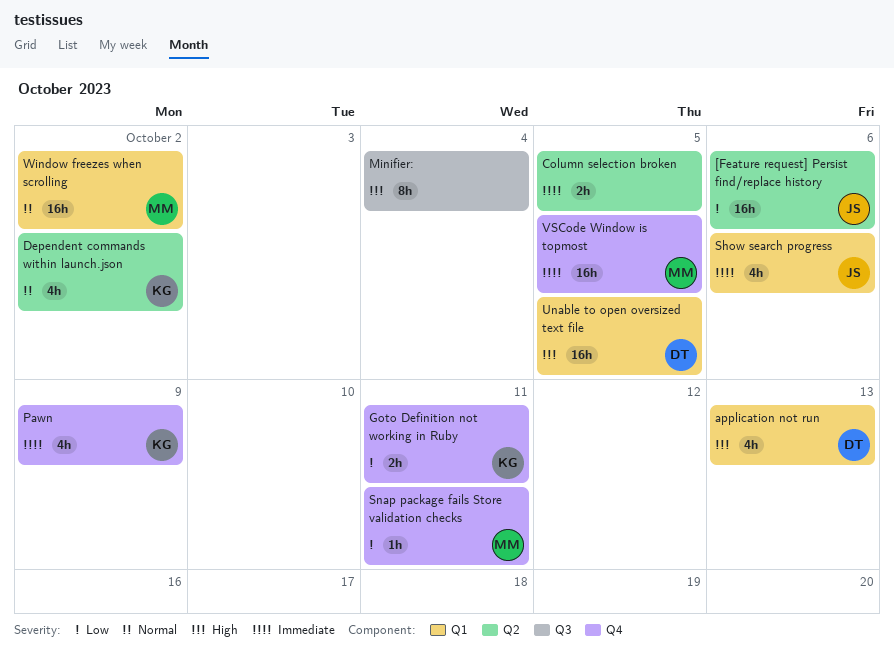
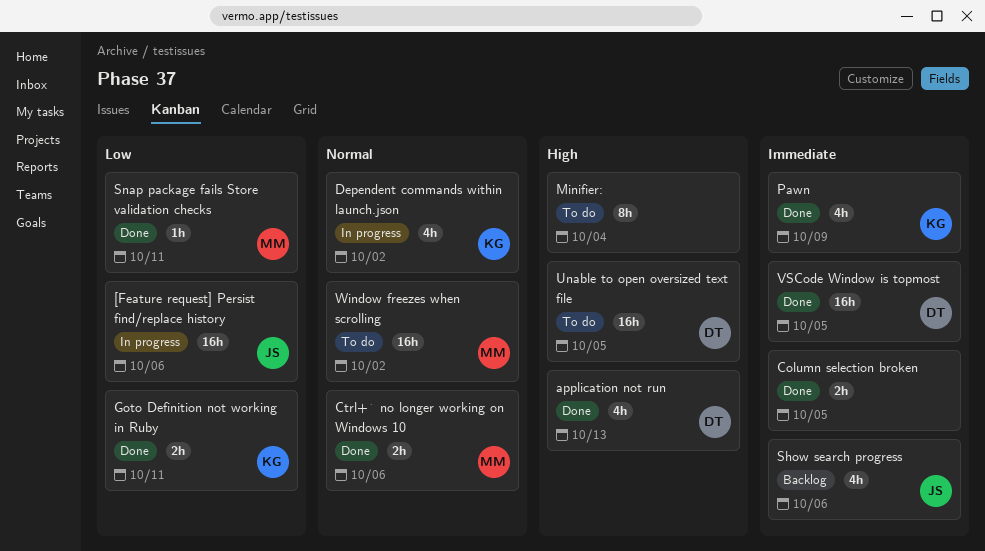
Ctrl+` no longer working on Windows 10: none -> present
VSCode Window is topmost, owner: MM -> DT

